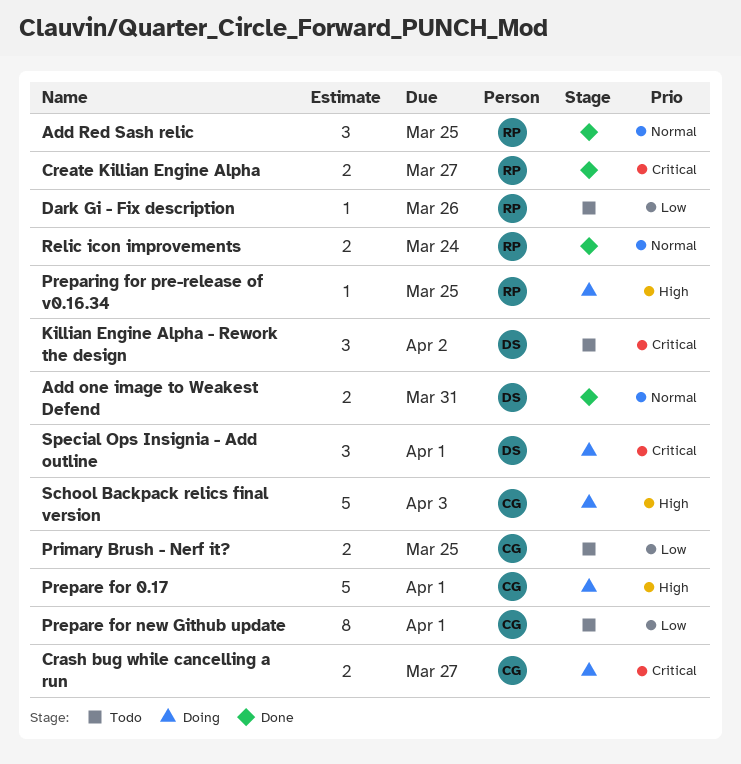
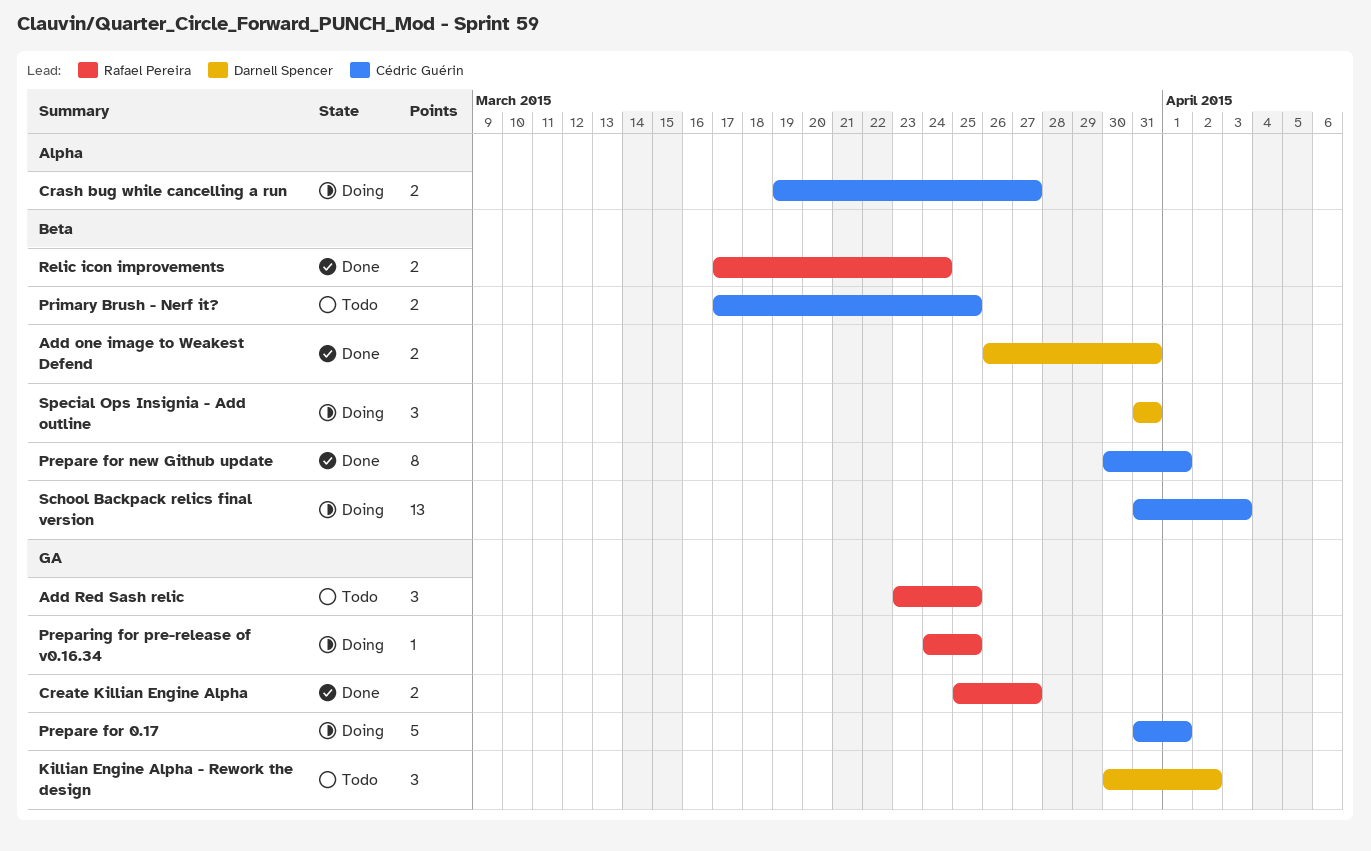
Add Red Sash relic, status: Done -> Todo
Dark Gi - Fix description: present -> none
Prepare for new Github update, status: Todo -> Done
School Backpack relics final version, estimate: 5 -> 13
Special Ops Insignia - Add outline, due: Apr 1 -> Mar 31

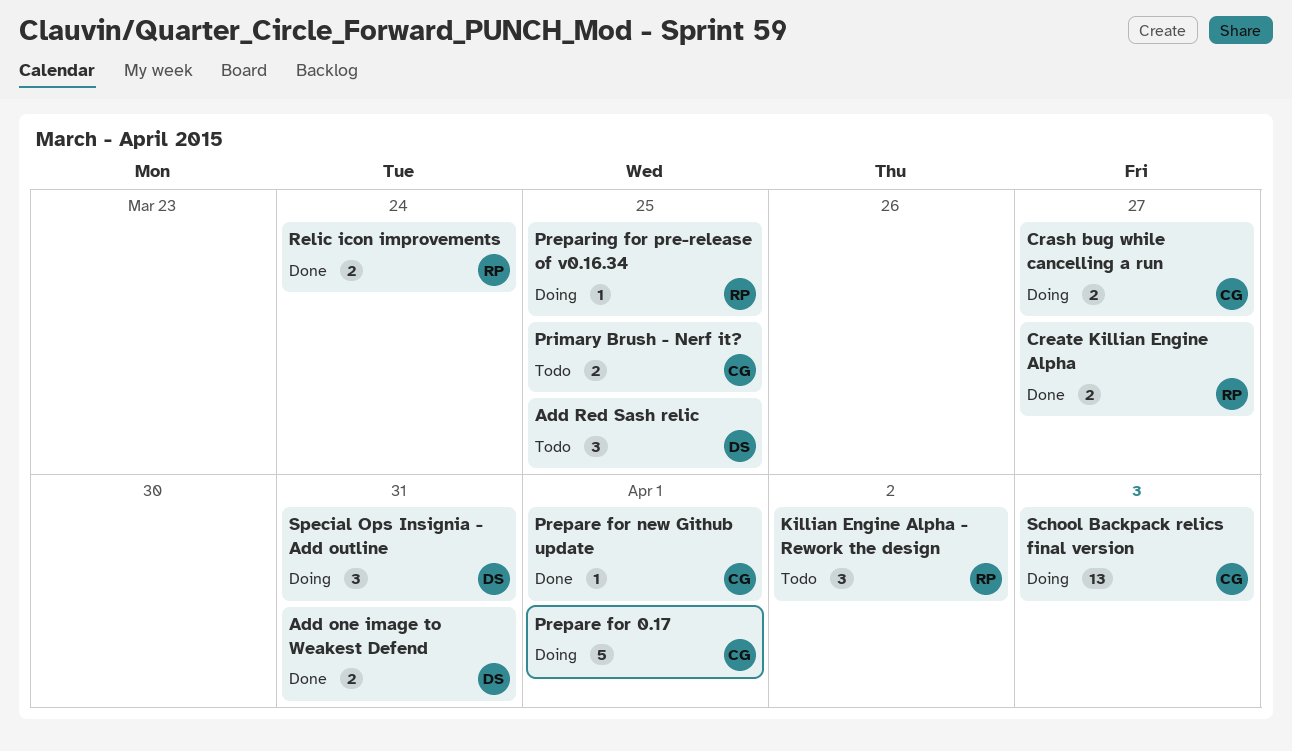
Add Red Sash relic, owner: Rafael Pereira -> Darnell Spencer
Killian Engine Alpha - Rework the design, owner: Darnell Spencer -> Rafael Pereira
Prepare for new Github update, estimate: 8 -> 1

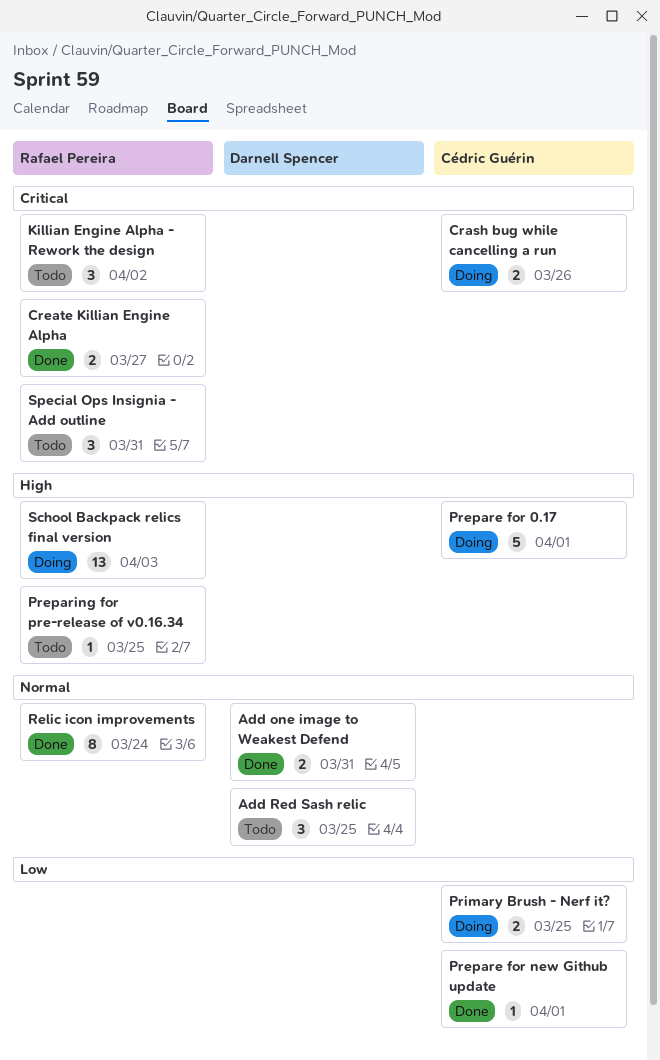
Crash bug while cancelling a run, due: Mar 27 -> Mar 26
Preparing for pre-release of v0.16.34, status: Doing -> Todo
Primary Brush - Nerf it?, status: Todo -> Doing
Relic icon improvements, estimate: 2 -> 8
School Backpack relics final version, owner: Cédric Guérin -> Rafael Pereira
Special Ops Insignia - Add outline, status: Doing -> Todo
Special Ops Insignia - Add outline, owner: Darnell Spencer -> Rafael Pereira

